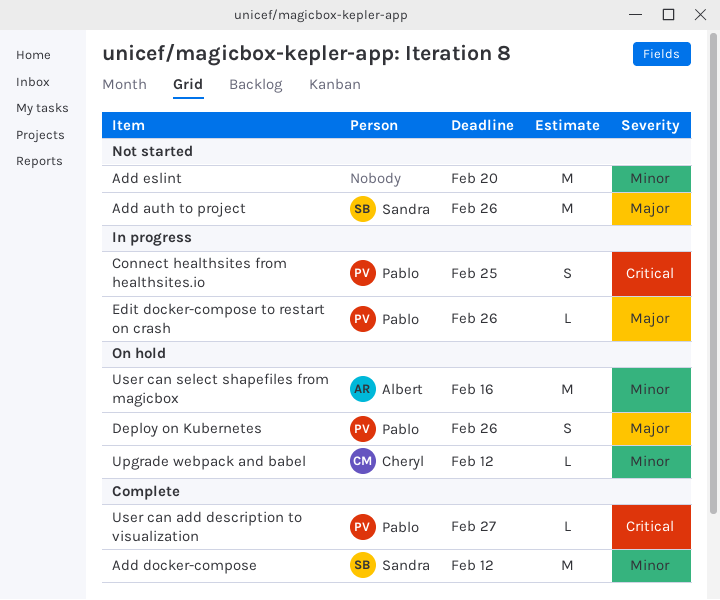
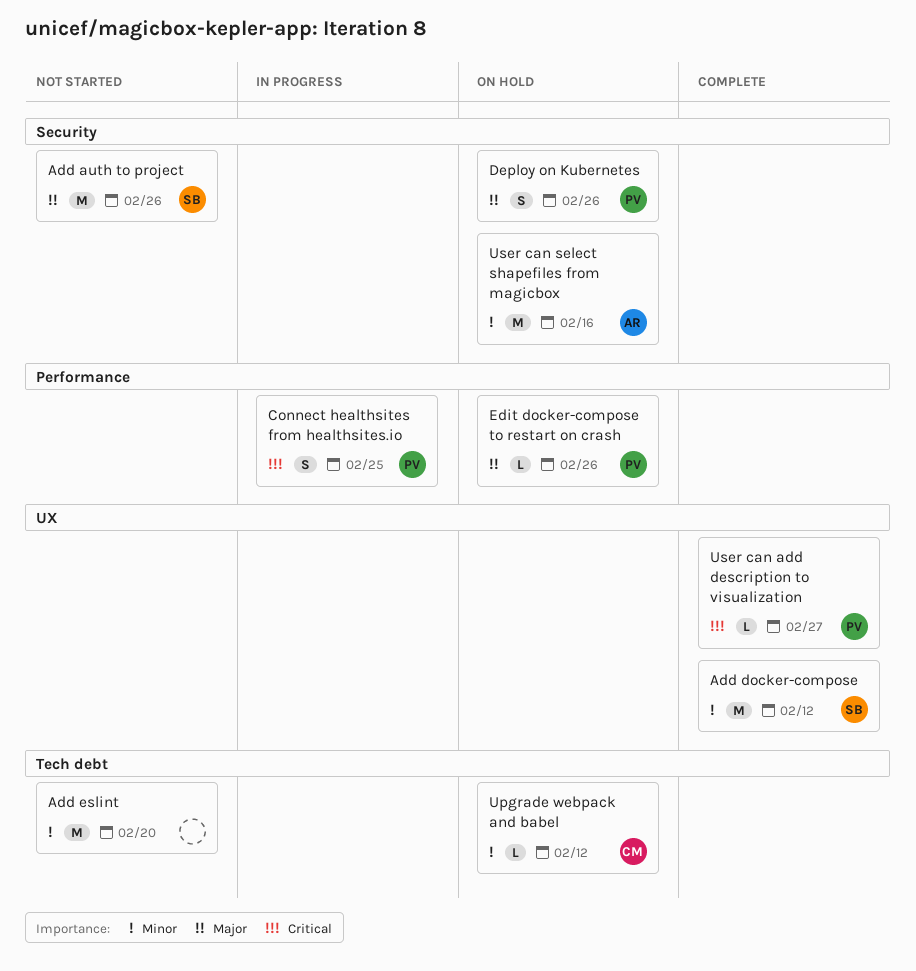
Edit docker-compose to restart on crash, status: In progress -> On hold

